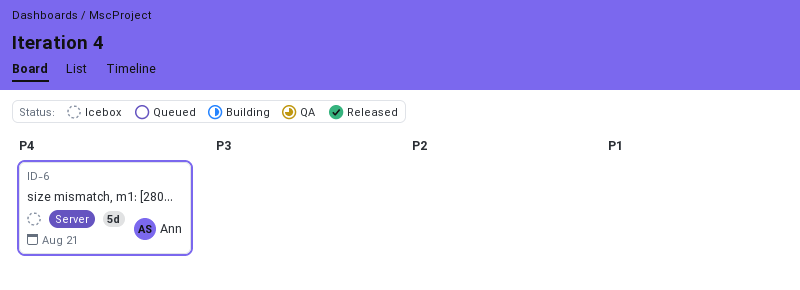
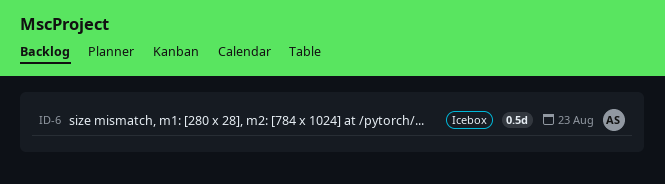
ID-6, estimate: 5d -> 0.5d
ID-6, due: Aug 21 -> Aug 23

